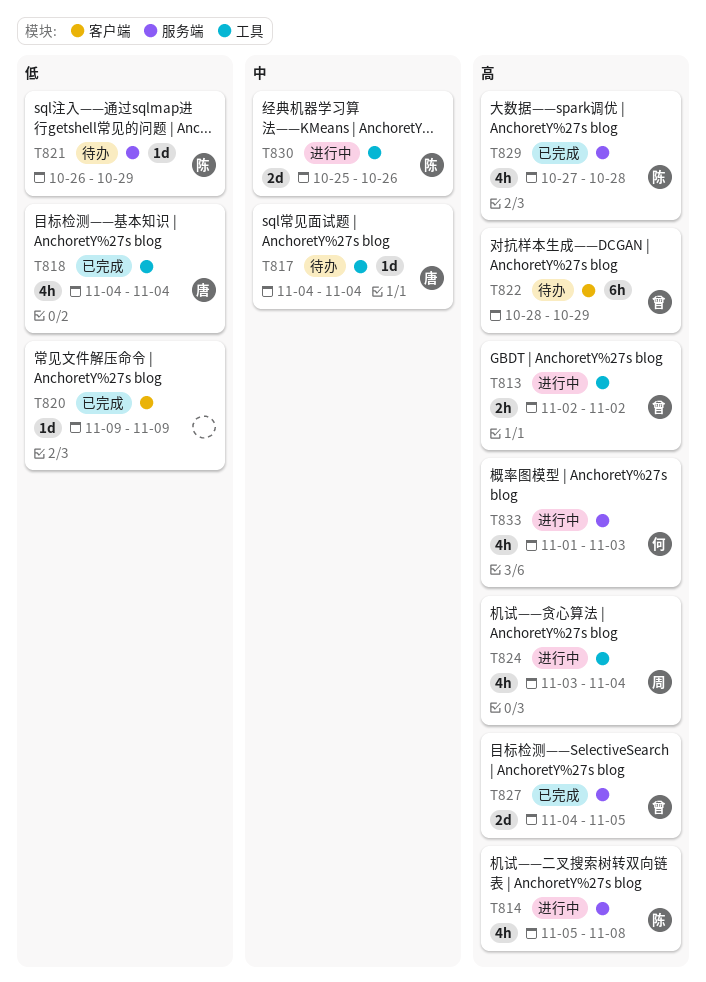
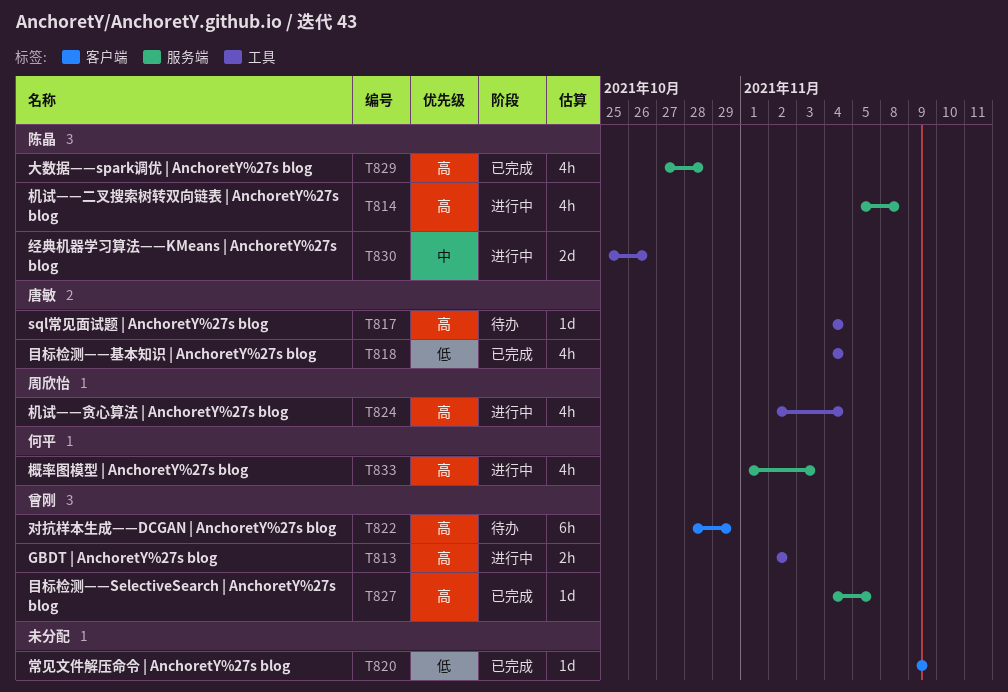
T817, priority: 中 -> 高
T821: present -> none
T824, start: Nov 3 -> Nov 2
T827, estimate: 2d -> 1d

